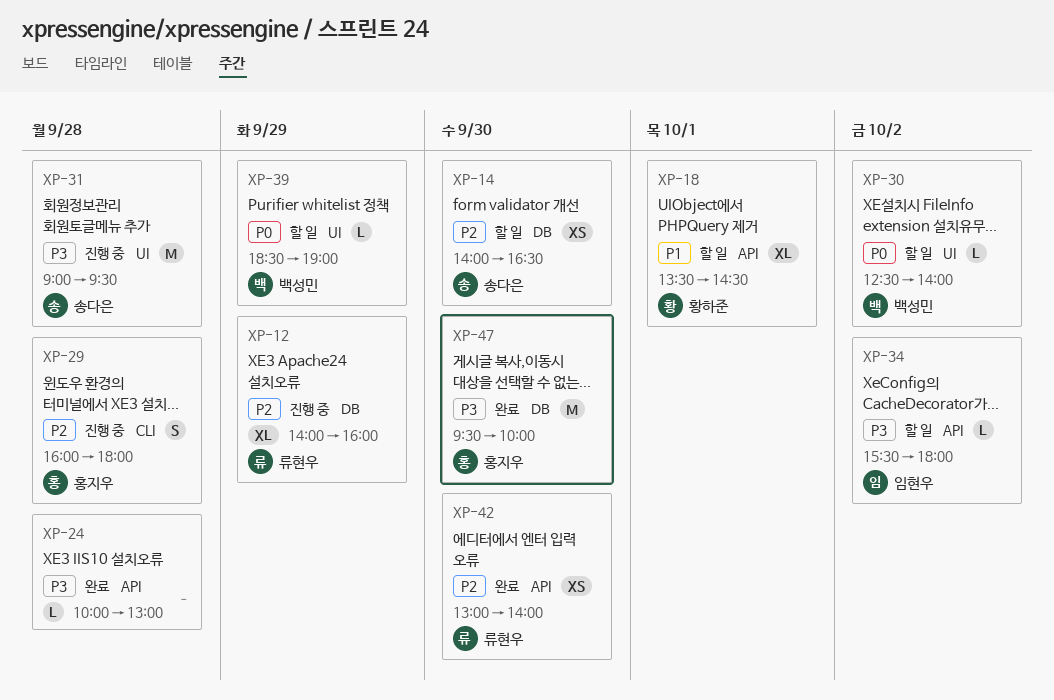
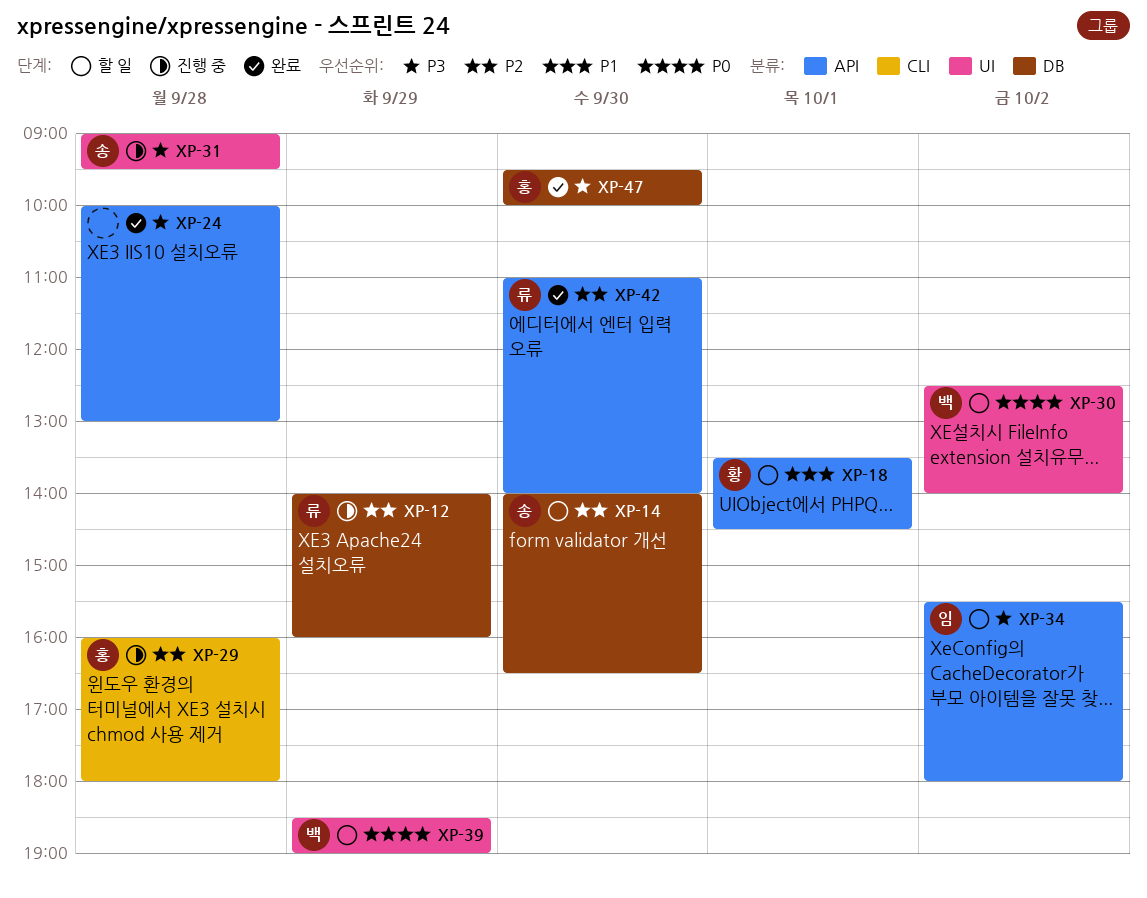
XP-42, begins: 13:00 -> 11:00

